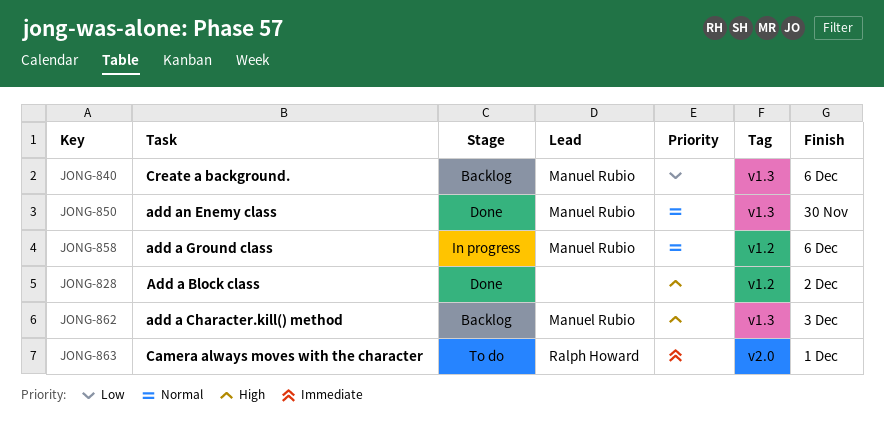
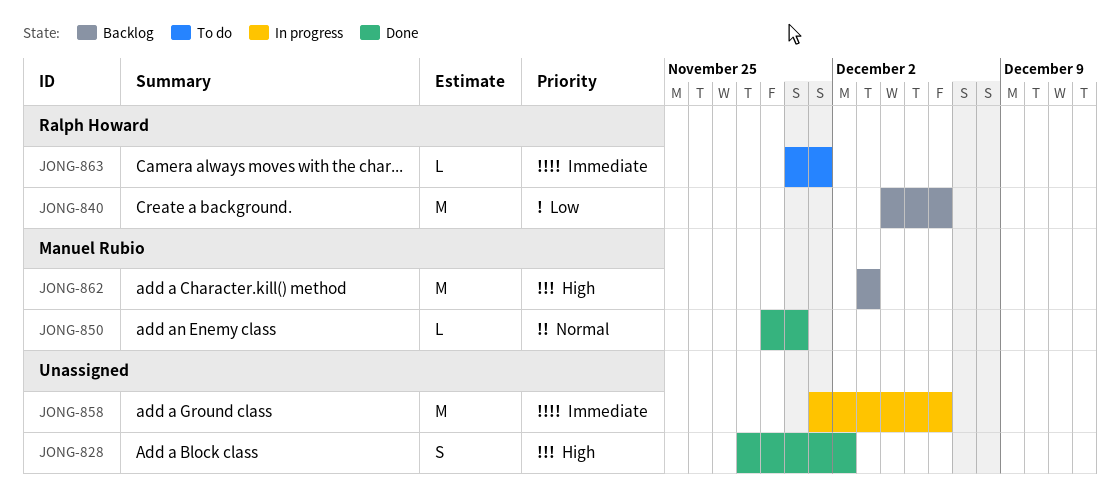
JONG-840, owner: Manuel Rubio -> Ralph Howard
JONG-858, owner: Manuel Rubio -> none
JONG-858, priority: Normal -> Immediate

